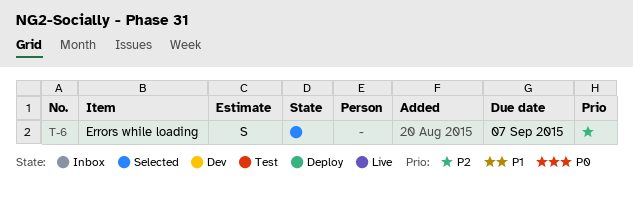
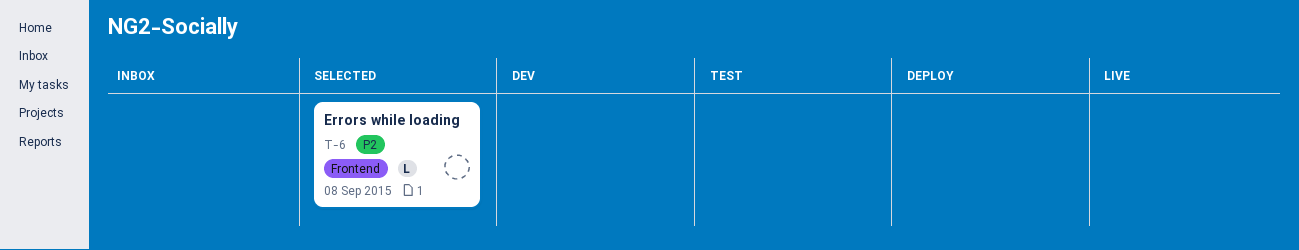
T-6, estimate: S -> L
T-6, due: Sep 7 -> Sep 8

